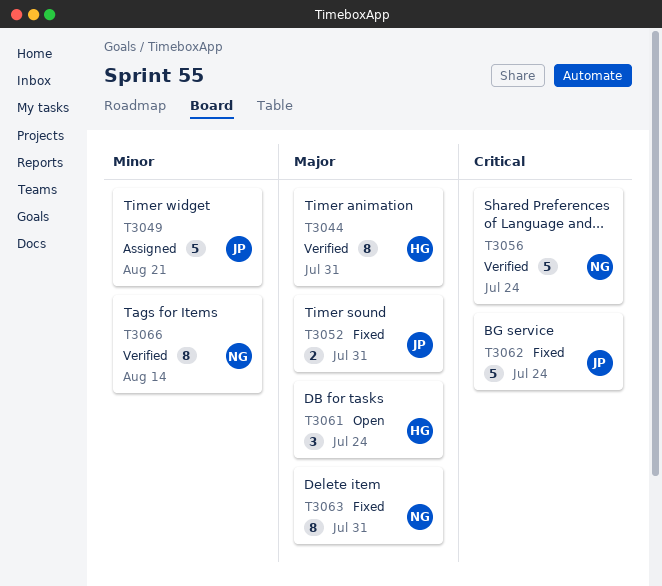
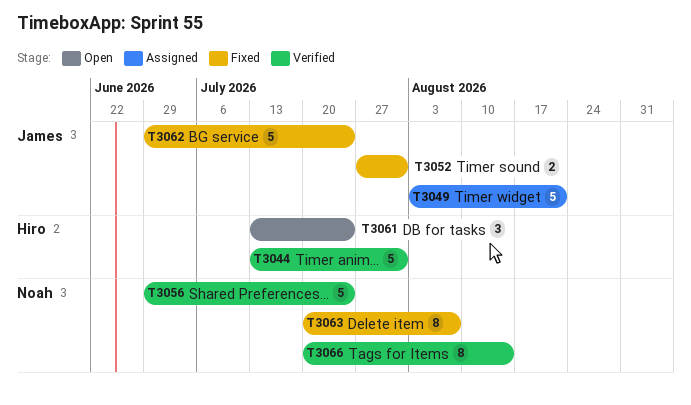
T3044, estimate: 8 -> 5
T3063, due: Jul 31 -> Aug 7

